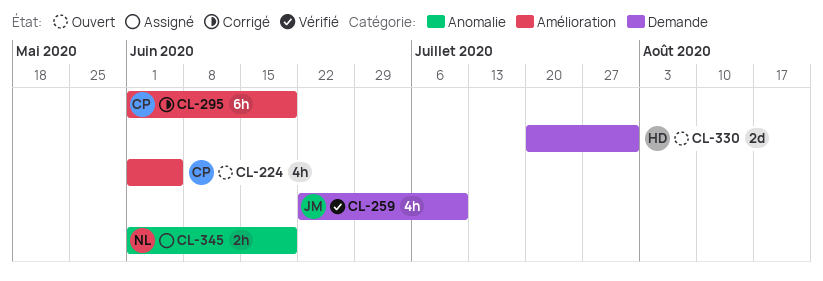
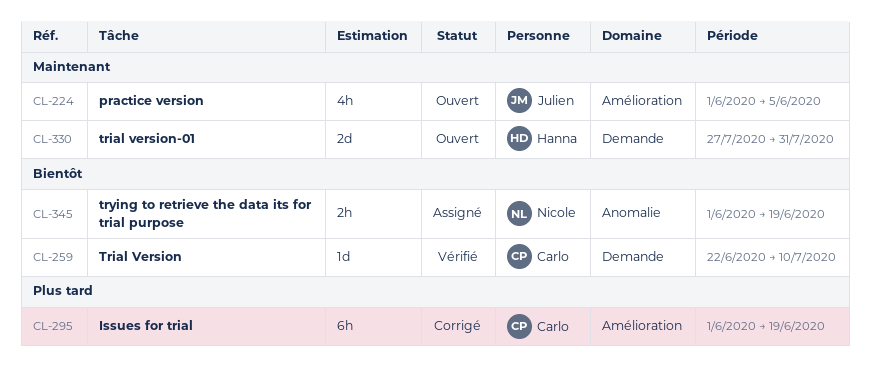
CL-224, owner: Carlo -> Julien
CL-259, owner: Julien -> Carlo
CL-259, estimate: 4h -> 1d
CL-330, start: Jul 20 -> Jul 27

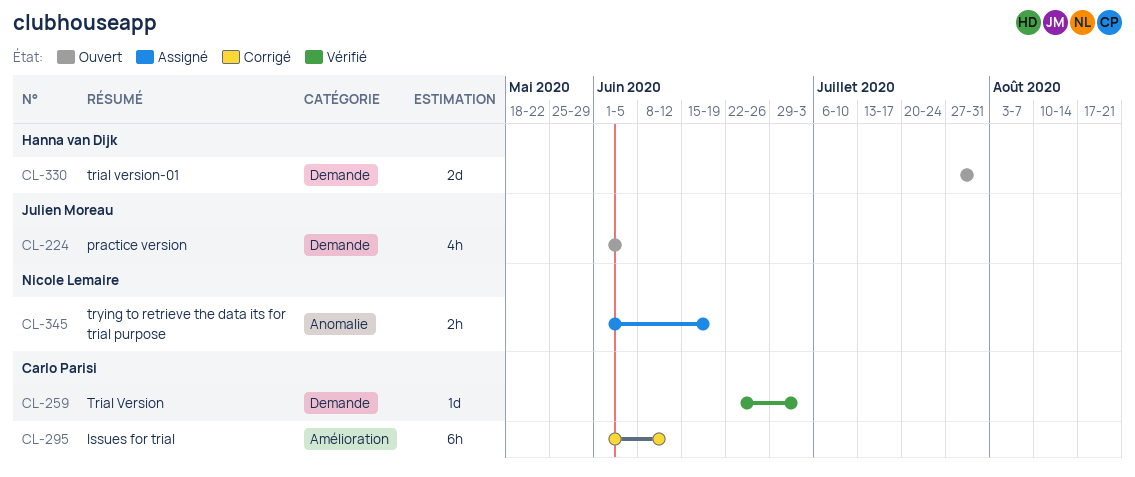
CL-224, label: Amélioration -> Demande
CL-259, due: Jul 10 -> Jul 3
CL-295, due: Jun 19 -> Jun 12

